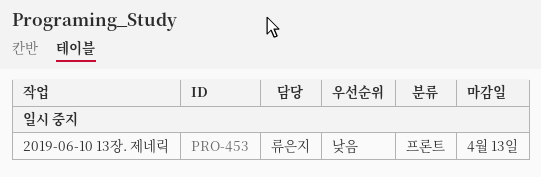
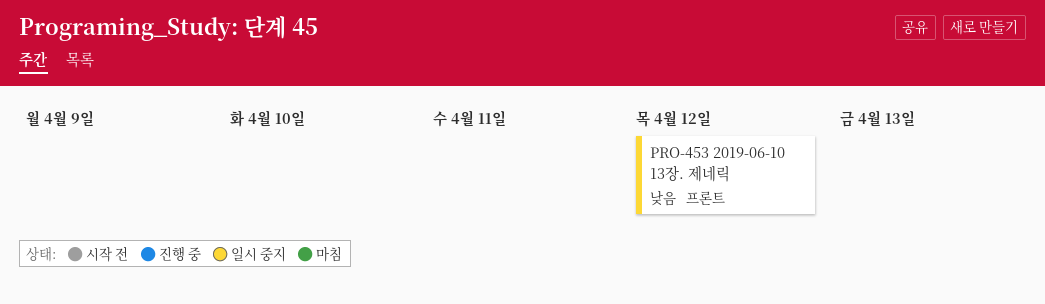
PRO-453, due: Apr 13 -> Apr 12

